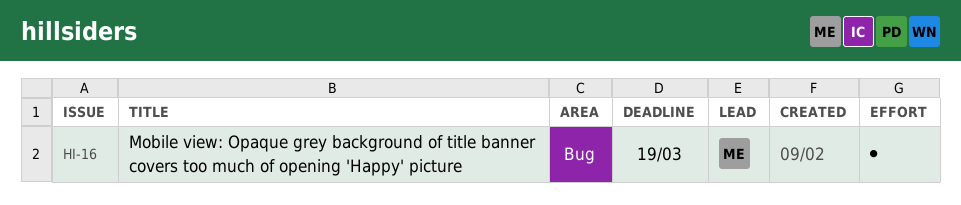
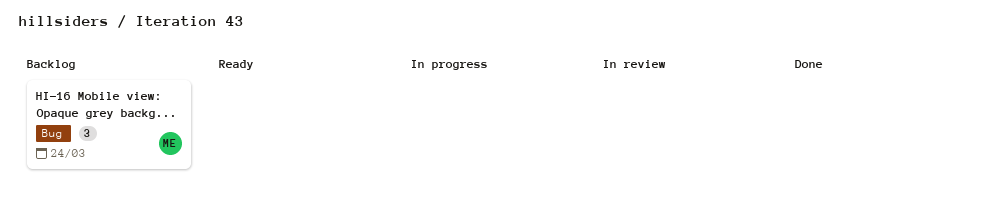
HI-16, estimate: 1 -> 3
HI-16, due: Mar 19 -> Mar 24

